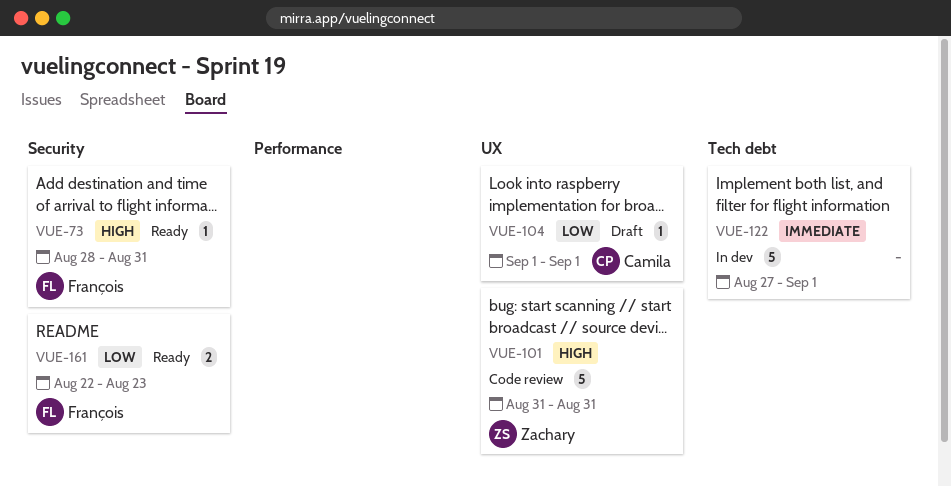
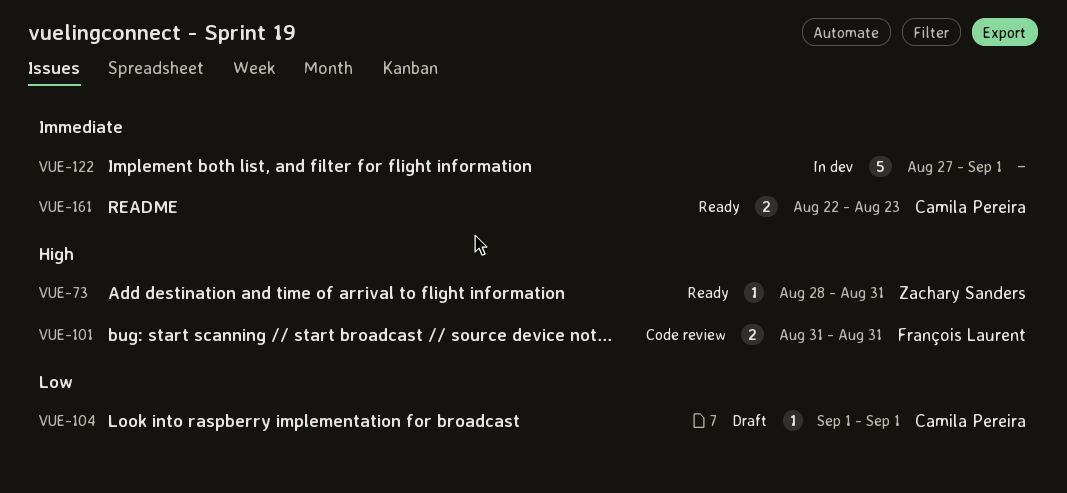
VUE-73, owner: François Laurent -> Zachary Sanders
VUE-101, owner: Zachary Sanders -> François Laurent
VUE-101, estimate: 5 -> 2
VUE-161, owner: François Laurent -> Camila Pereira
VUE-161, priority: Low -> Immediate

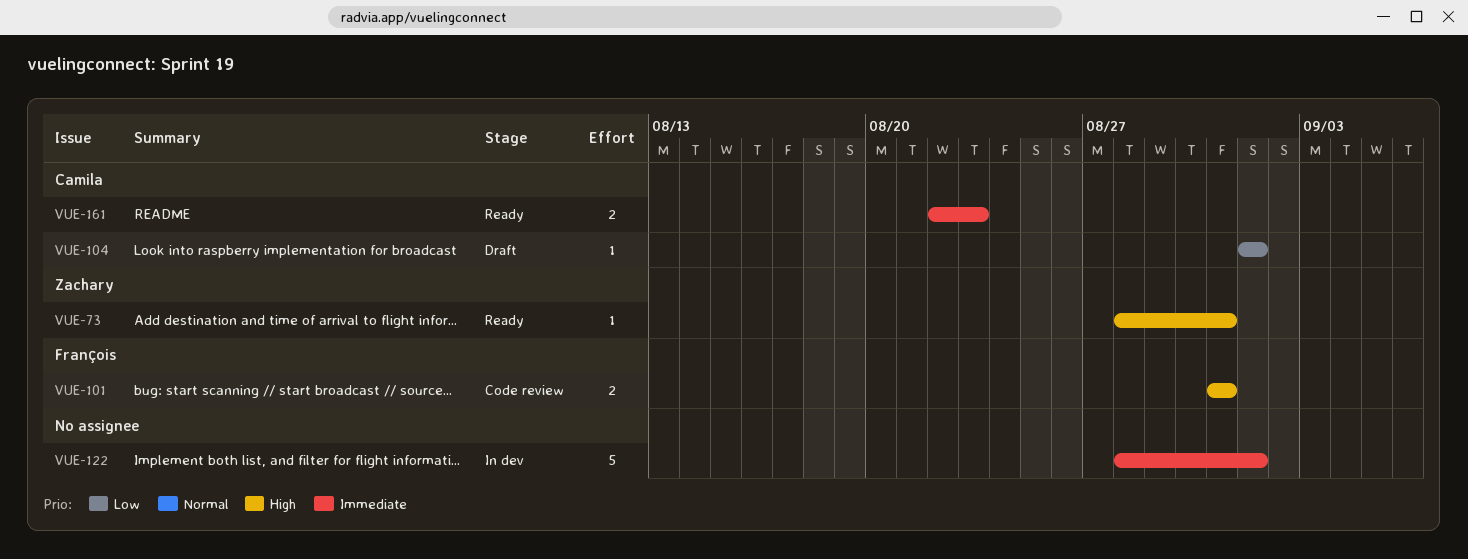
VUE-122, start: Aug 27 -> Aug 28

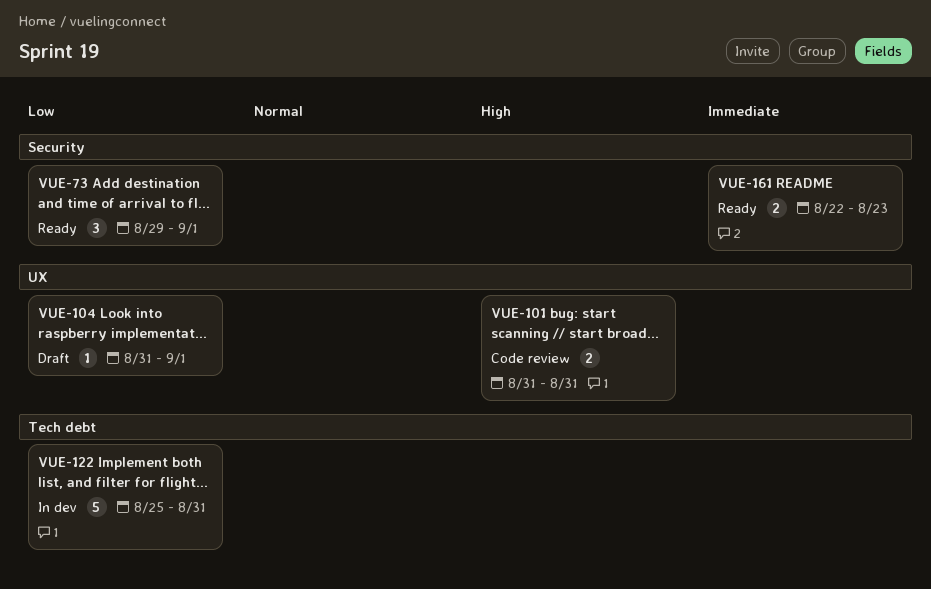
VUE-73, priority: High -> Low
VUE-73, estimate: 1 -> 3
VUE-73, start: Aug 28 -> Aug 29
VUE-73, due: Aug 31 -> Sep 1
VUE-104, start: Sep 1 -> Aug 31
VUE-122, priority: Immediate -> Low
VUE-122, start: Aug 28 -> Aug 25
VUE-122, due: Sep 1 -> Aug 31

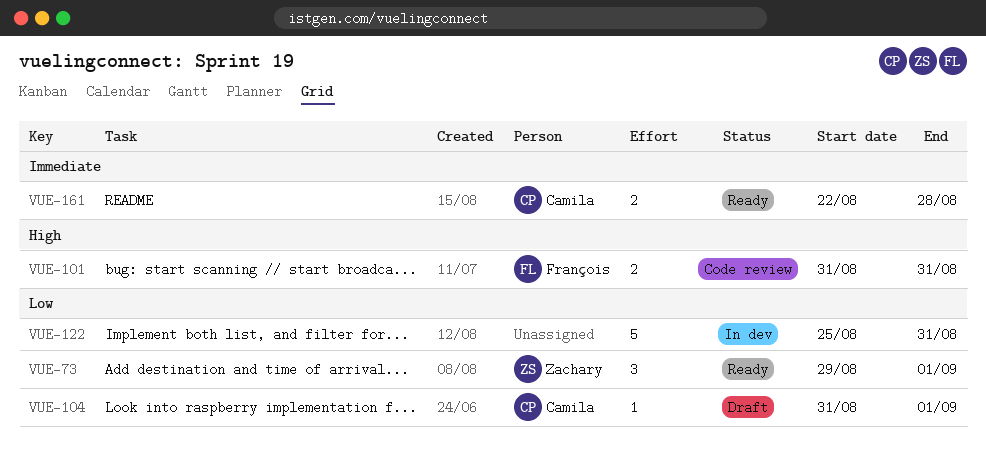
VUE-161, due: Aug 23 -> Aug 28

